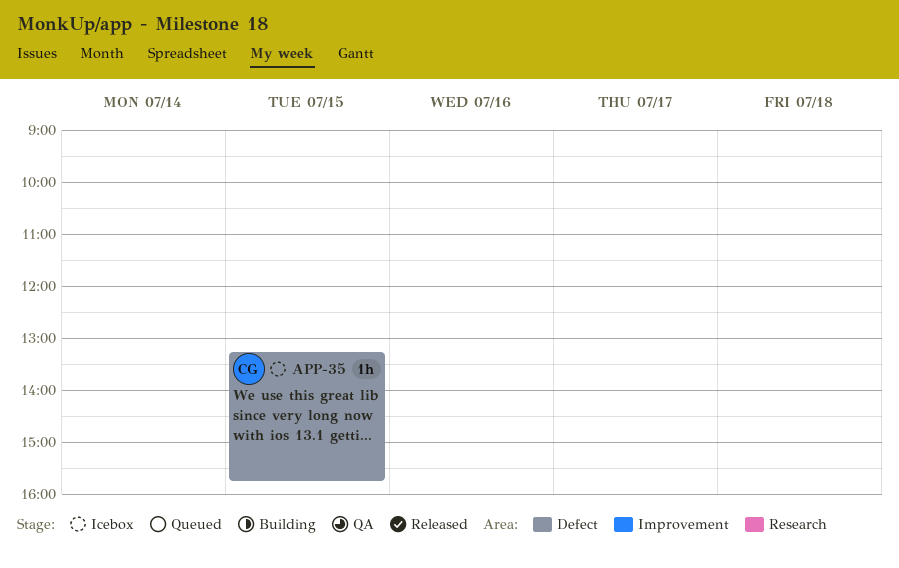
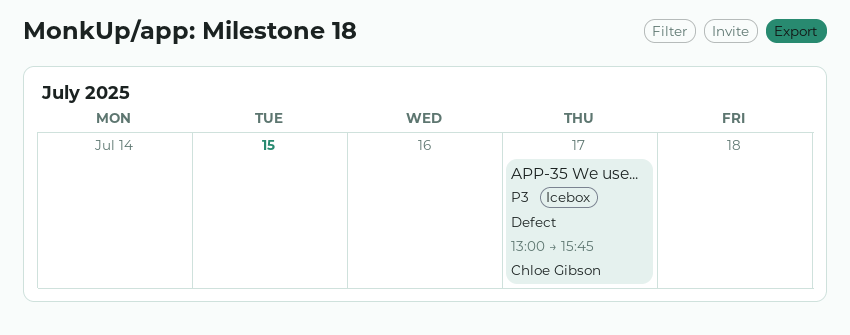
APP-35, day: Jul 15 -> Jul 17
APP-35, begins: 13:15 -> 13:00

